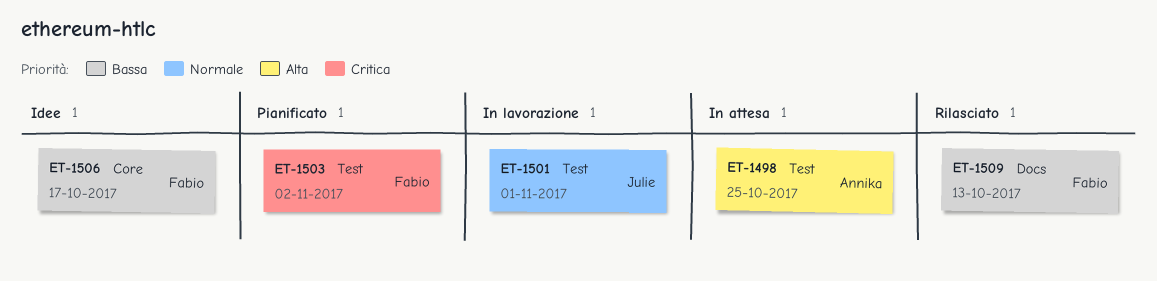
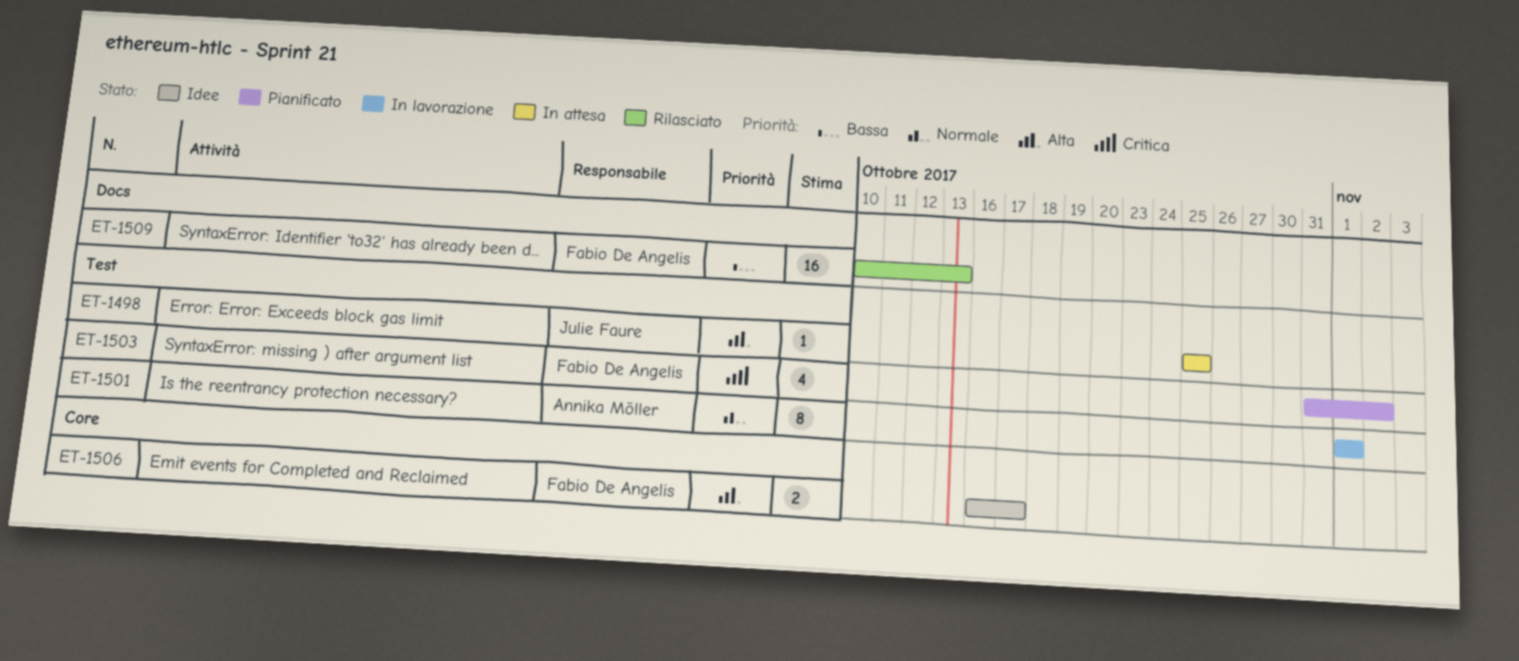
ET-1498, owner: Annika Möller -> Julie Faure
ET-1501, owner: Julie Faure -> Annika Möller
ET-1506, priority: Bassa -> Alta

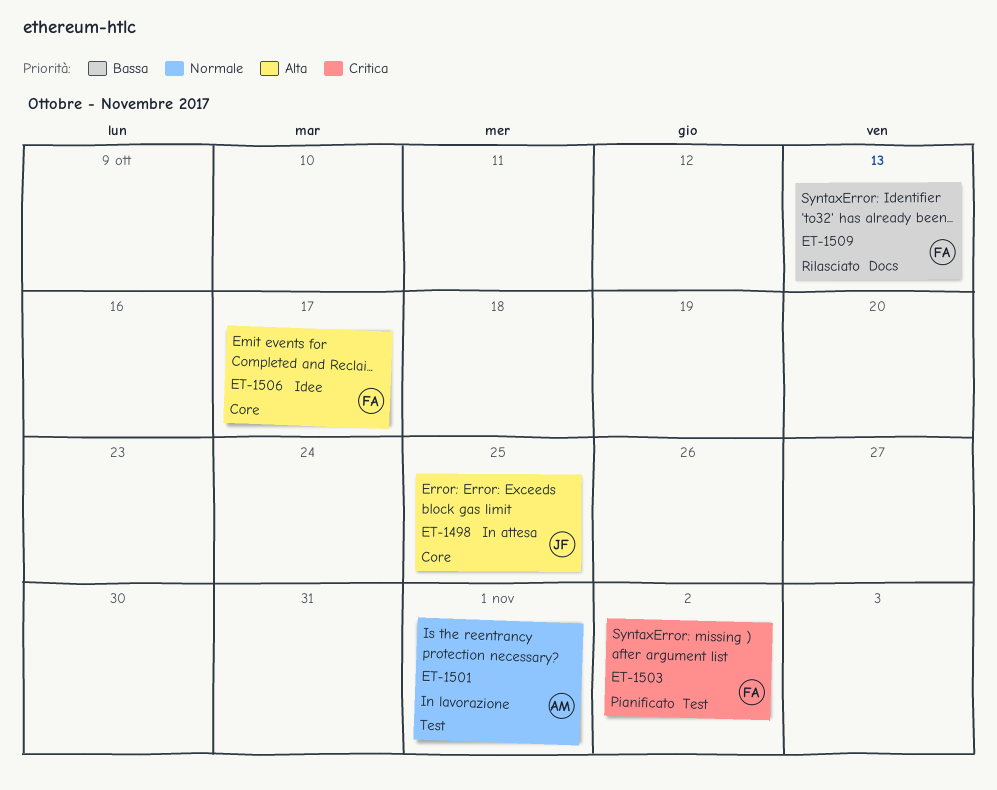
ET-1498, label: Test -> Core

